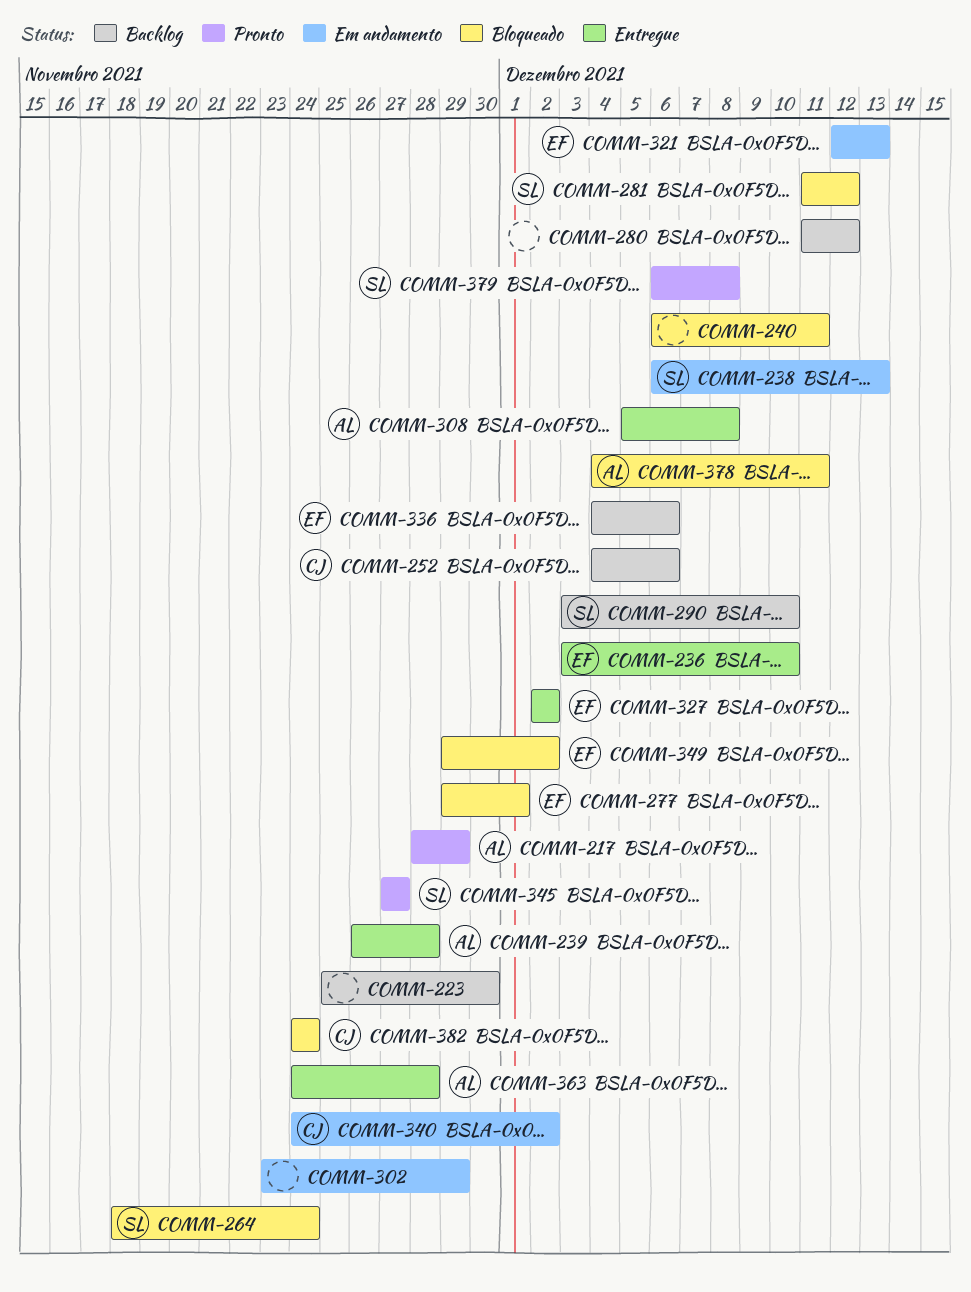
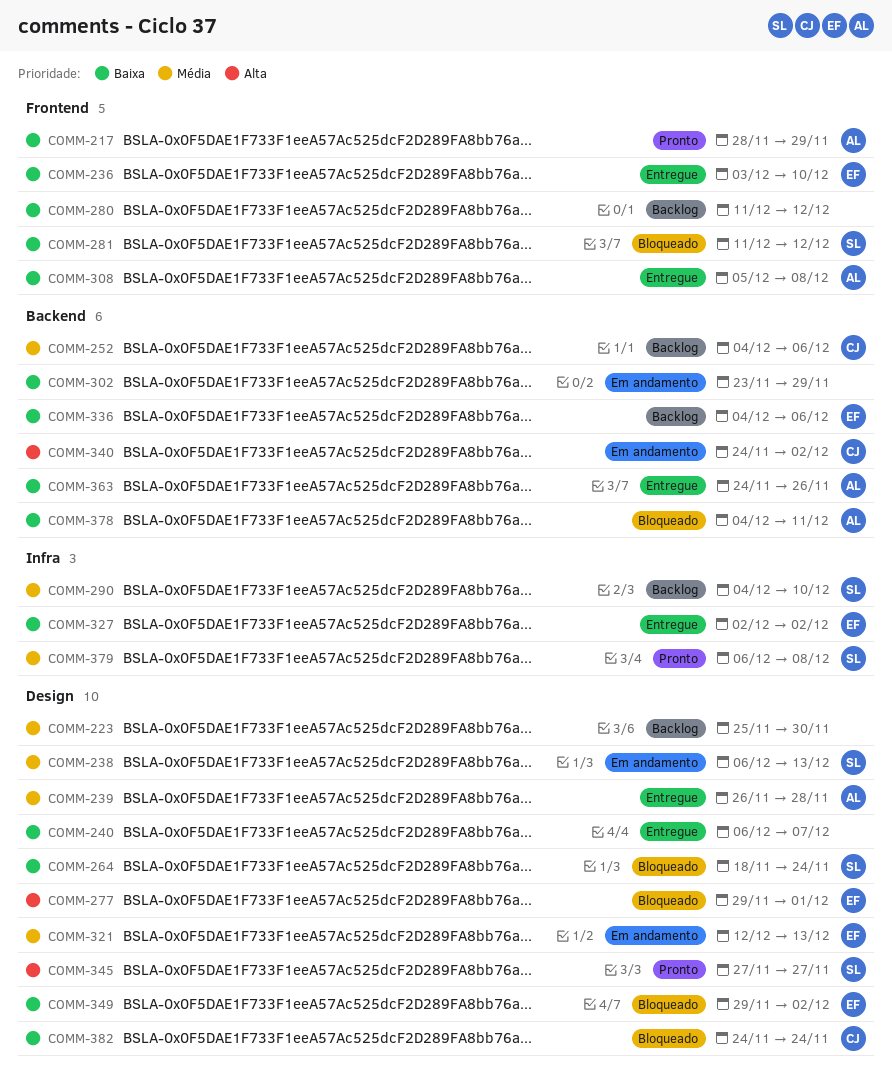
COMM-240, status: Bloqueado -> Entregue
COMM-240, due: Dec 11 -> Dec 7
COMM-290, start: Dec 3 -> Dec 4
COMM-363, due: Nov 28 -> Nov 26

